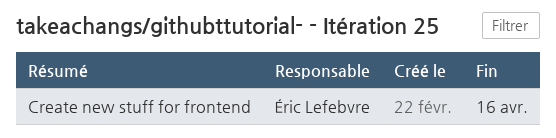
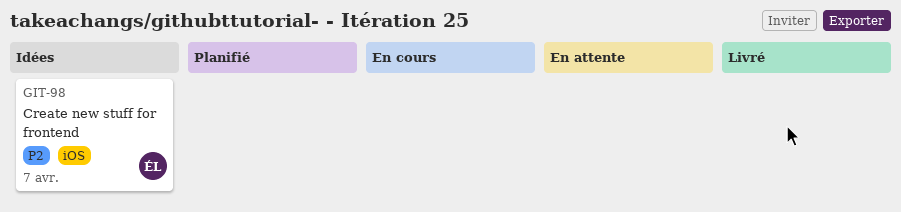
Create new stuff for frontend, due: Apr 16 -> Apr 7

